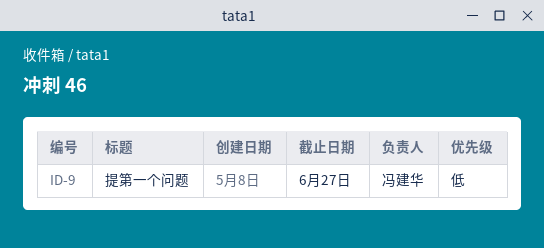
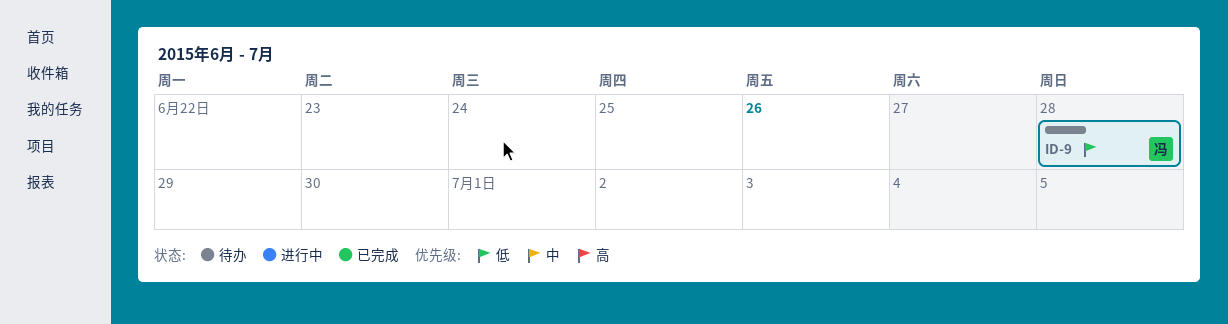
ID-9, due: Jun 27 -> Jun 28

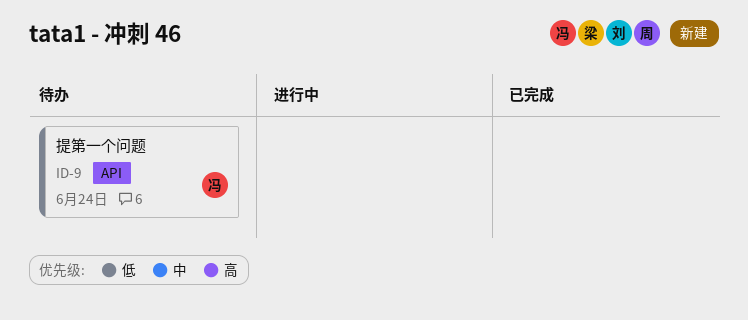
ID-9, due: Jun 28 -> Jun 24

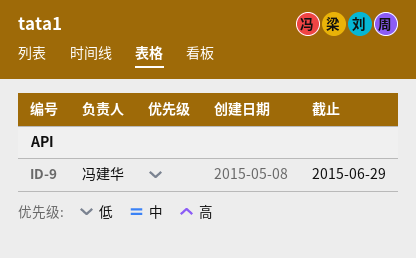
ID-9, due: Jun 24 -> Jun 29

